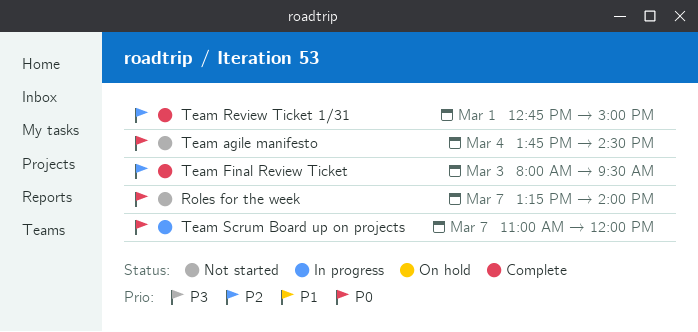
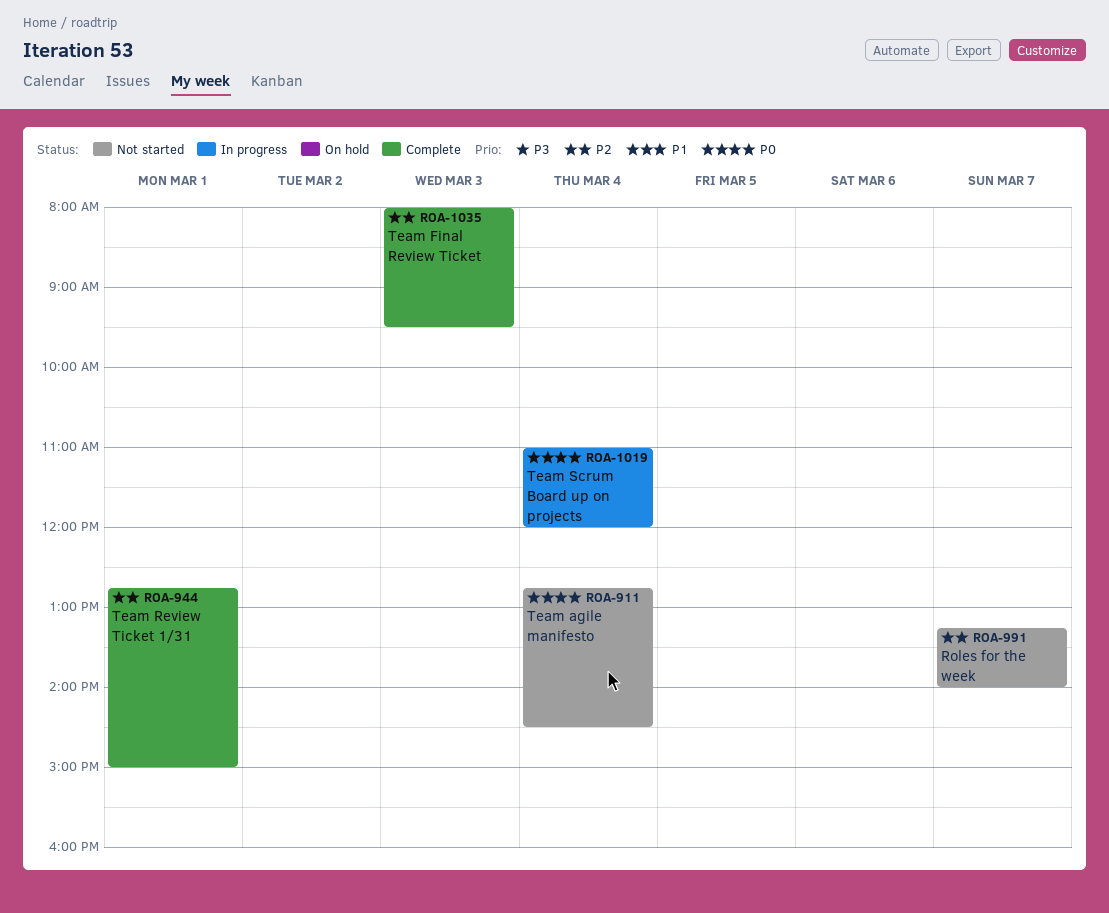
Roles for the week, priority: P0 -> P2
Team agile manifesto, begins: 13:45 -> 12:45
Team Scrum Board up on projects, day: Mar 7 -> Mar 4

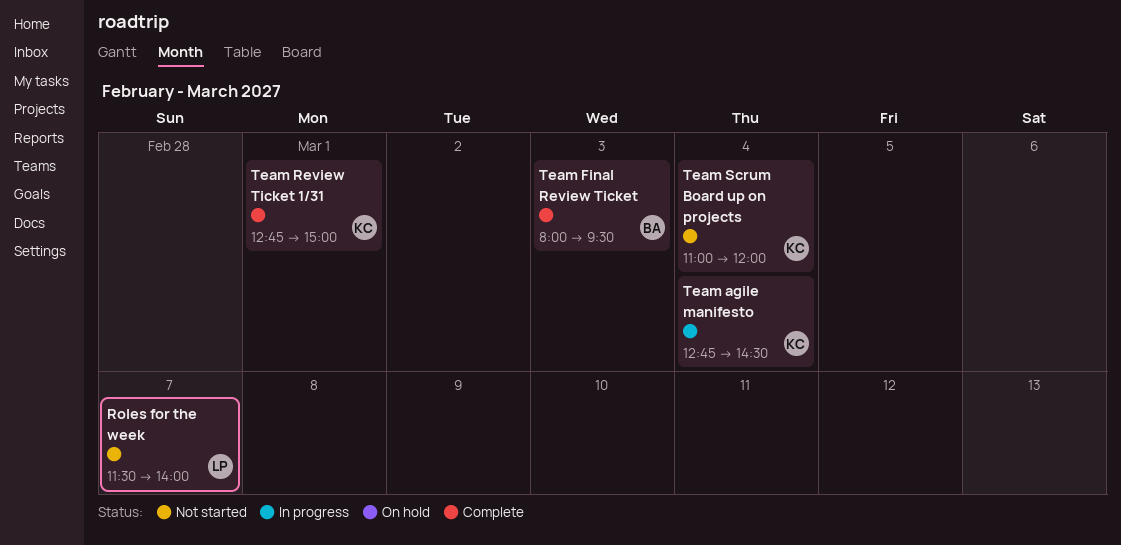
Roles for the week, begins: 13:15 -> 11:30
Team agile manifesto, status: Not started -> In progress
Team Scrum Board up on projects, status: In progress -> Not started

